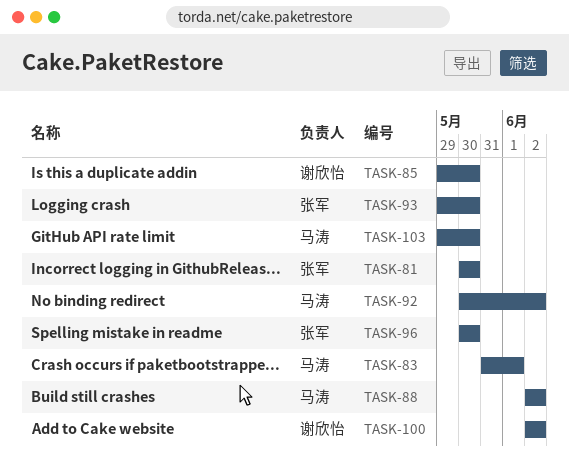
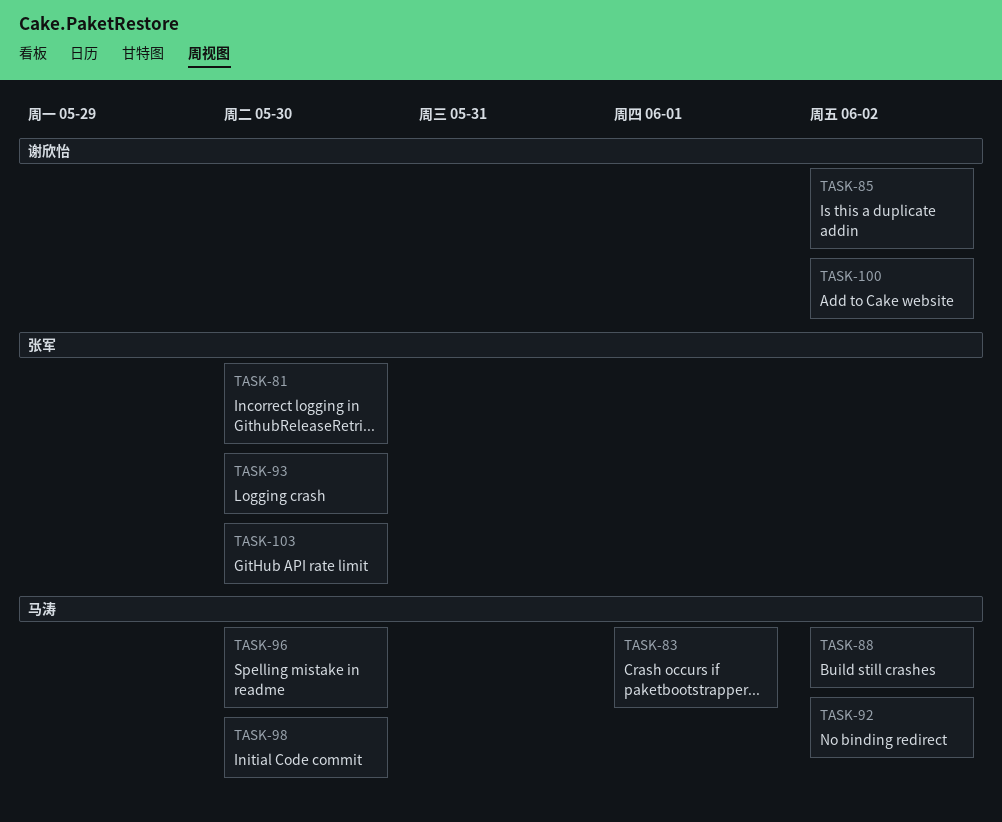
TASK-85, due: May 30 -> Jun 2
TASK-96, owner: 张军 -> 马涛
TASK-98: none -> present
TASK-103, owner: 马涛 -> 张军

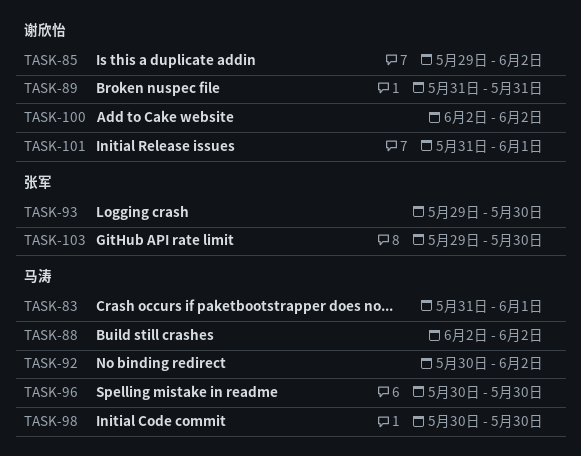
TASK-81: present -> none
TASK-89: none -> present
TASK-101: none -> present

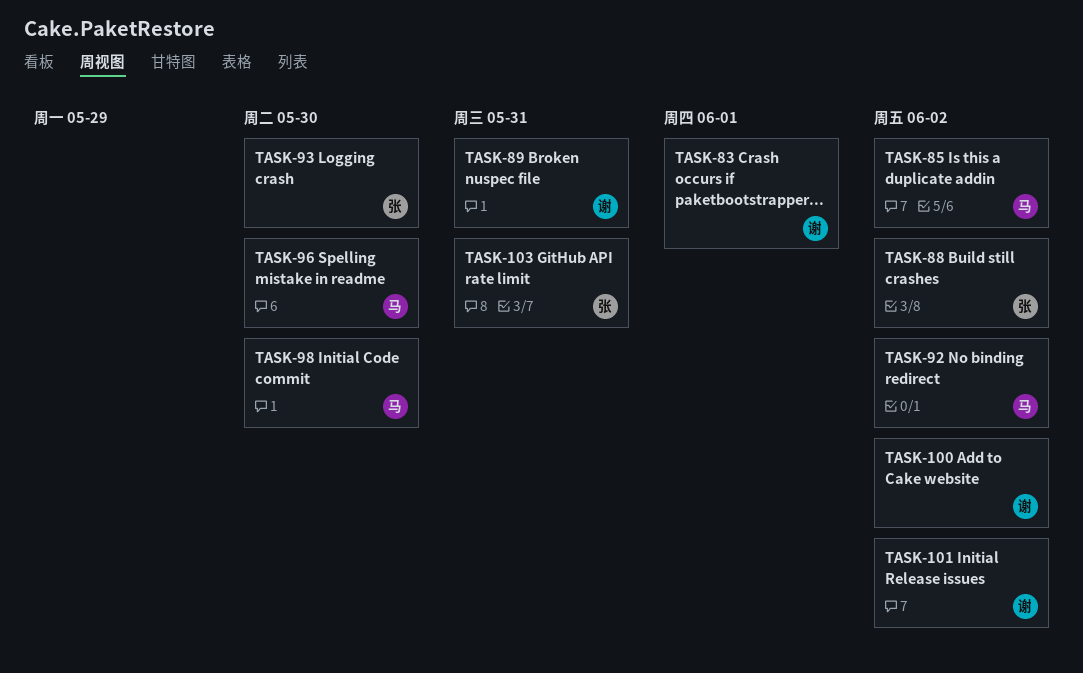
TASK-83, owner: 马涛 -> 谢欣怡
TASK-85, owner: 谢欣怡 -> 马涛
TASK-88, owner: 马涛 -> 张军
TASK-101, due: Jun 1 -> Jun 2
TASK-103, due: May 30 -> May 31

